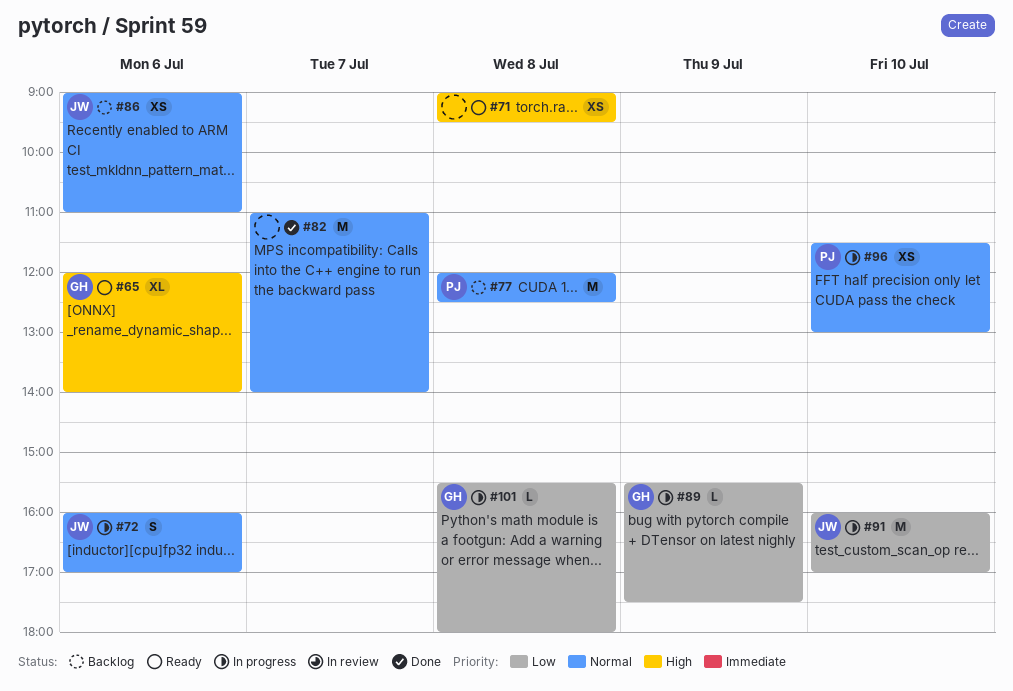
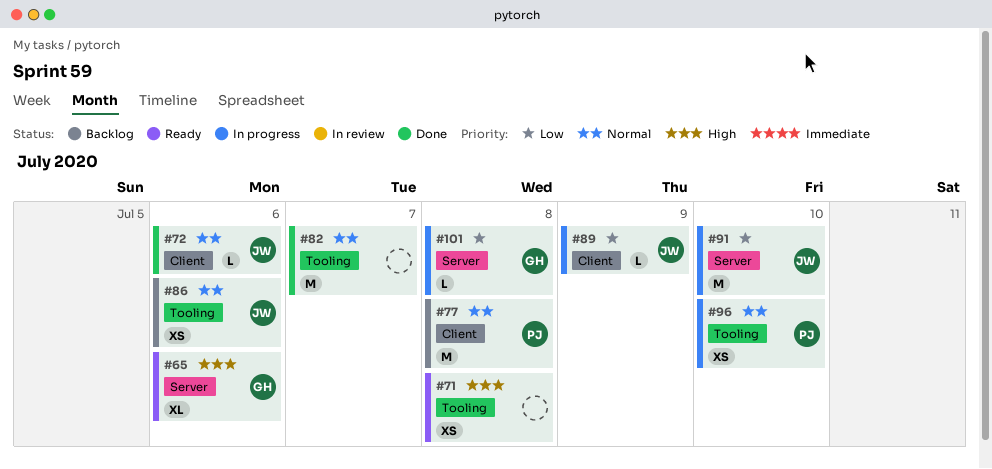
#72, status: In progress -> Done
#72, estimate: S -> L
#89, owner: GH -> JW

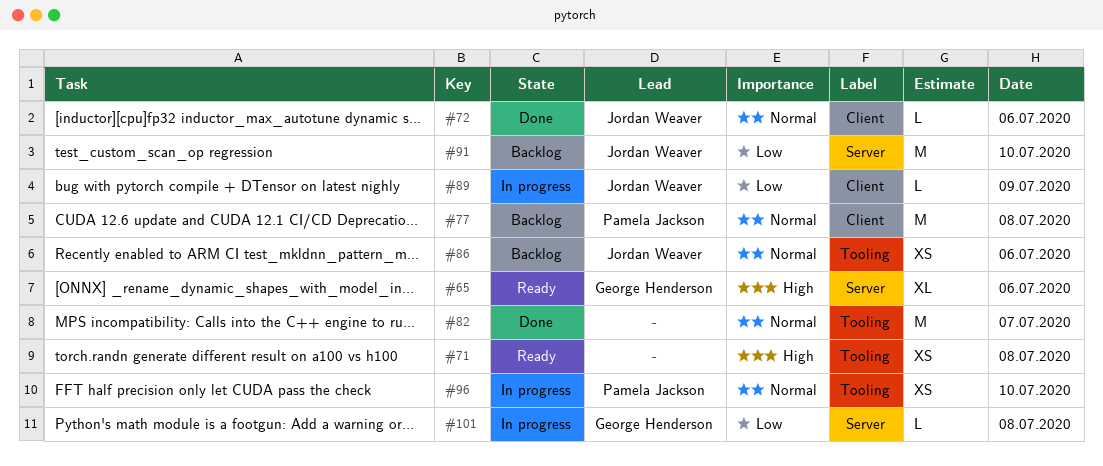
#91, status: In progress -> Backlog

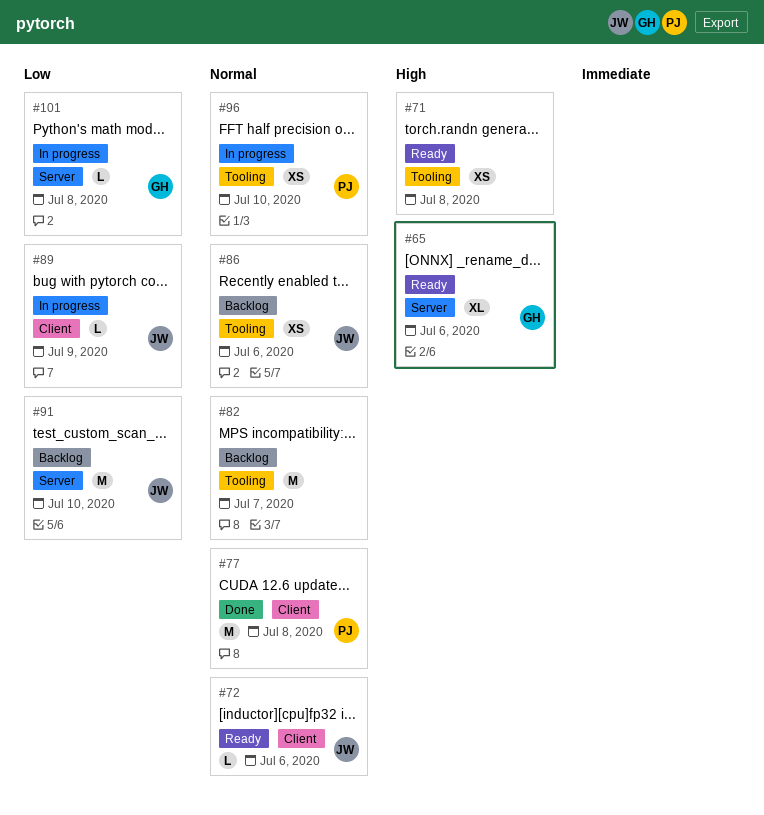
#72, status: Done -> Ready
#77, status: Backlog -> Done
#82, status: Done -> Backlog

